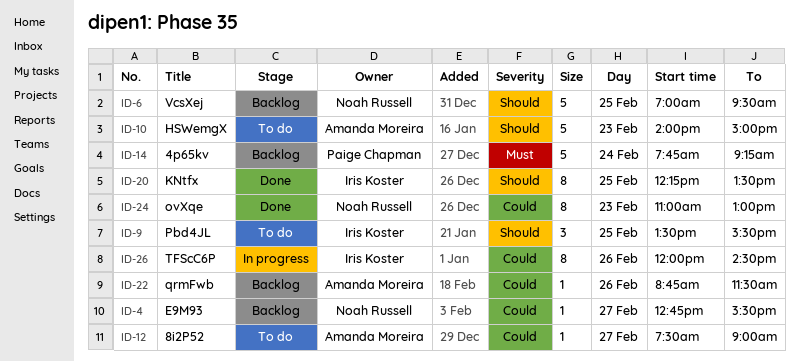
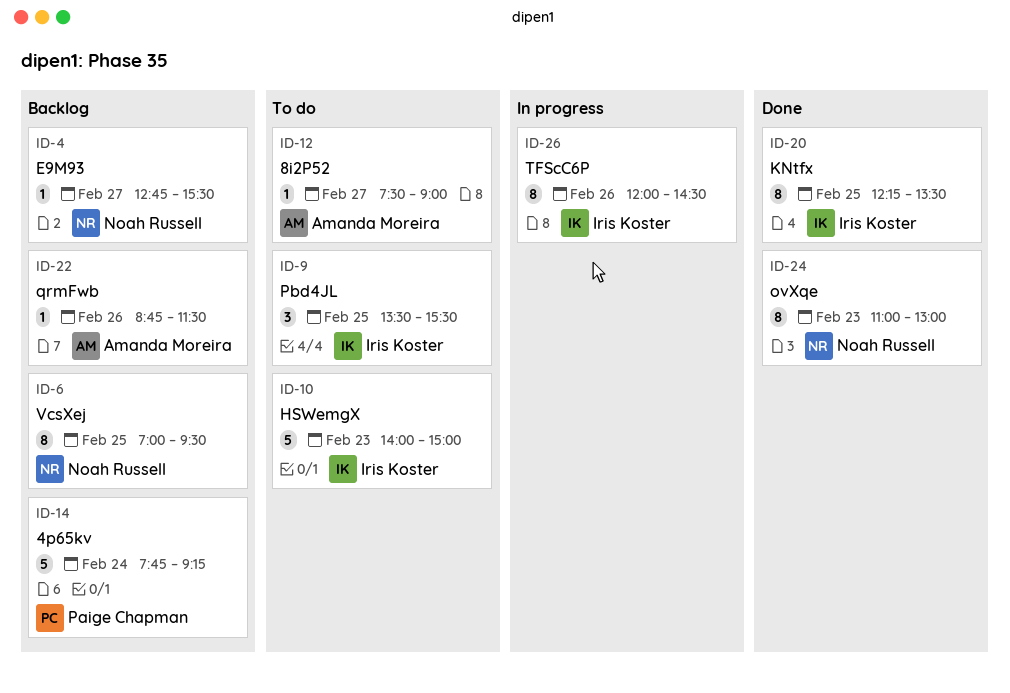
ID-6, estimate: 5 -> 8
ID-10, owner: Amanda Moreira -> Iris Koster

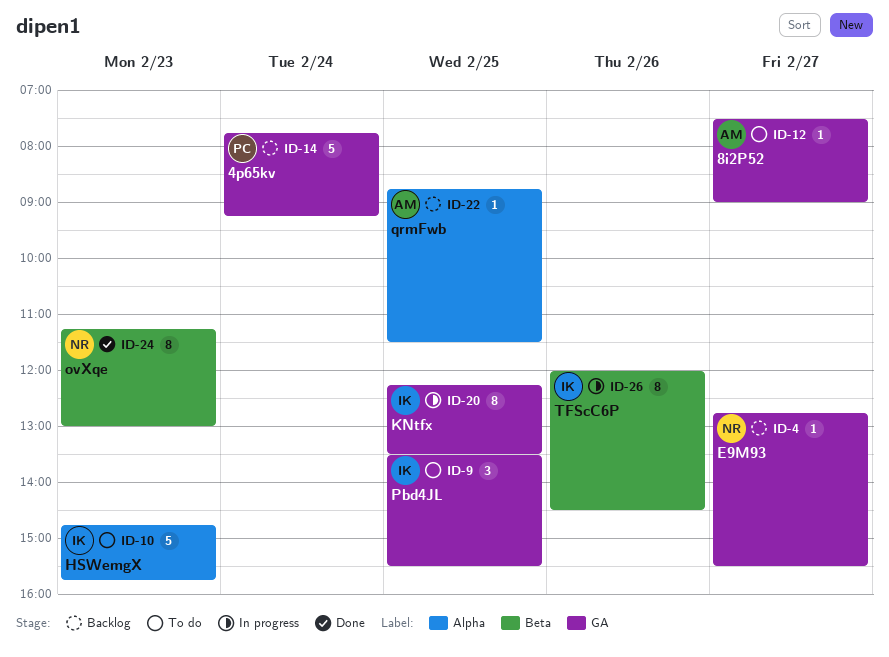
ID-6: present -> none
ID-10, begins: 14:00 -> 14:45
ID-10, ends: 15:00 -> 15:45
ID-20, status: Done -> In progress
ID-22, day: Feb 26 -> Feb 25
ID-24, begins: 11:00 -> 11:15

